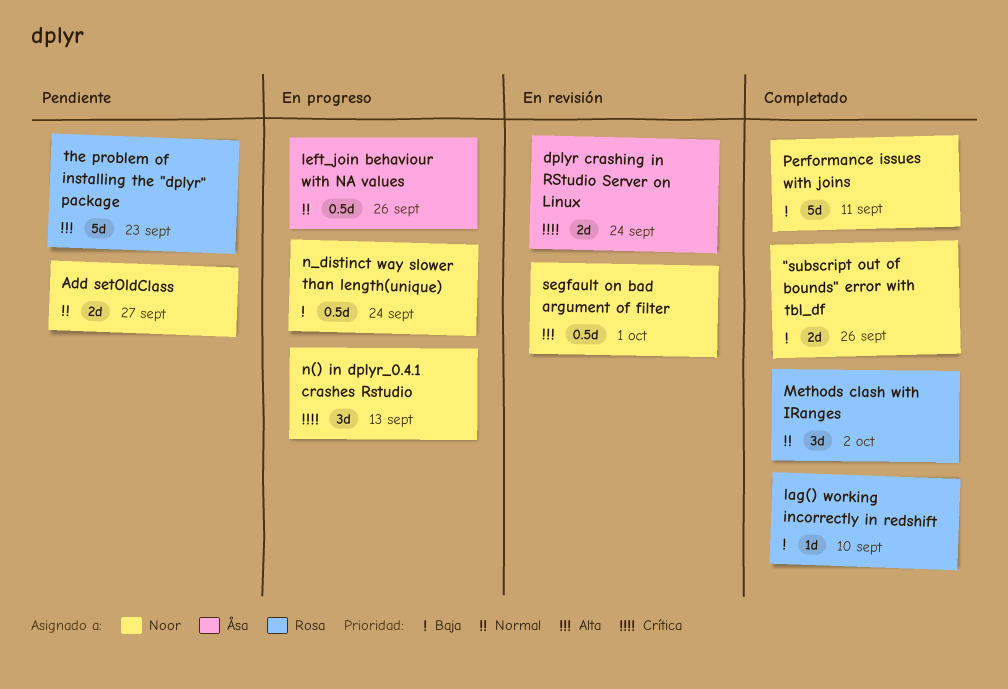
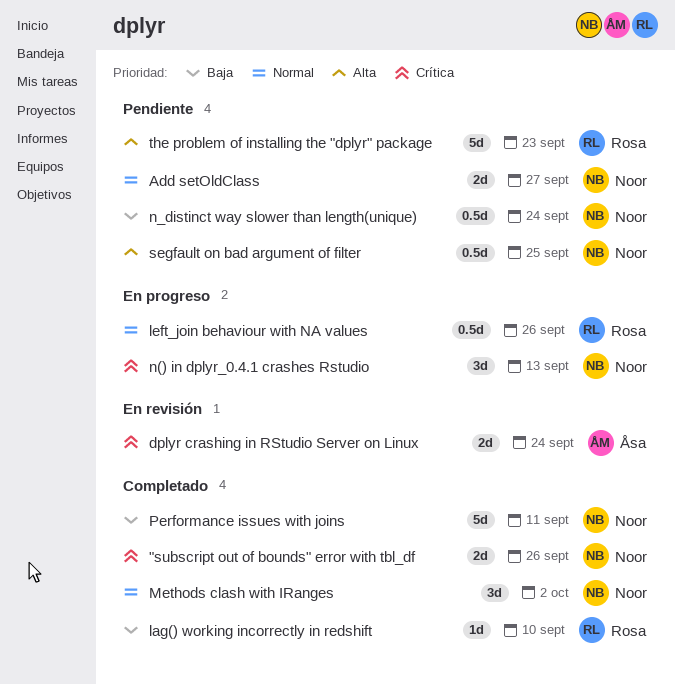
"subscript out of bounds" error with tbl_df, priority: Baja -> Crítica
left_join behaviour with NA values, owner: Åsa -> Rosa
Methods clash with IRanges, owner: Rosa -> Noor
n_distinct way slower than length(unique), status: En progreso -> Pendiente
segfault on bad argument of filter, status: En revisión -> Pendiente
segfault on bad argument of filter, due: Oct 1 -> Sep 25

